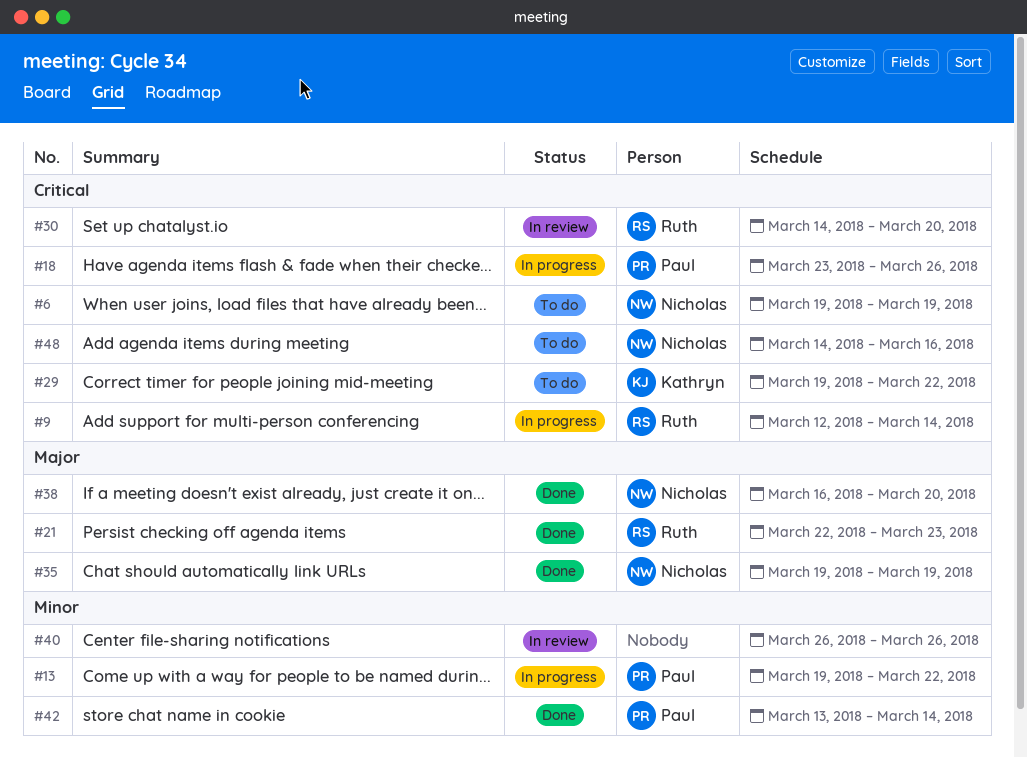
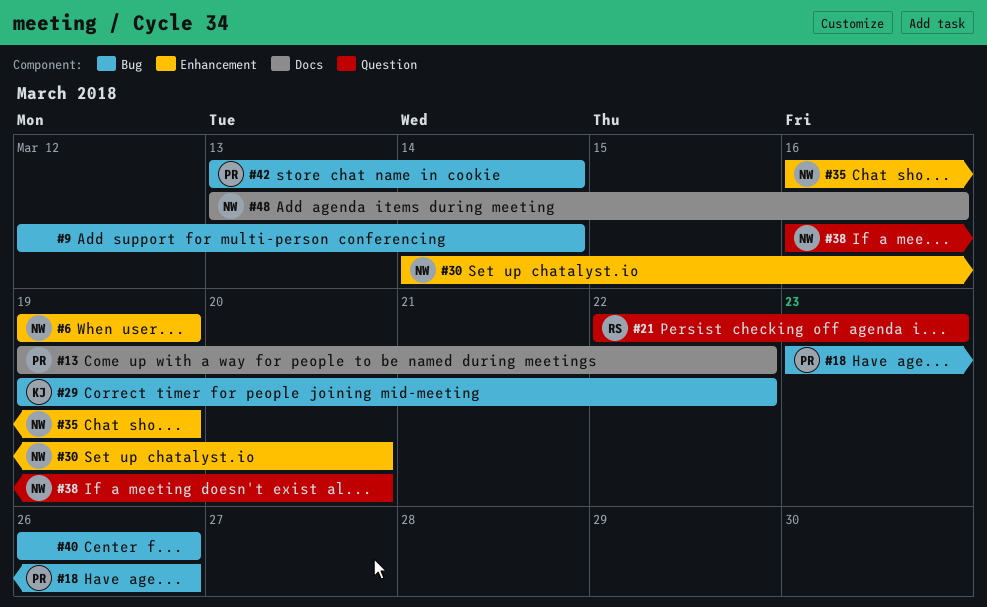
#9, owner: Ruth -> none
#30, owner: Ruth -> Nicholas
#35, start: Mar 19 -> Mar 16
#48, start: Mar 14 -> Mar 13

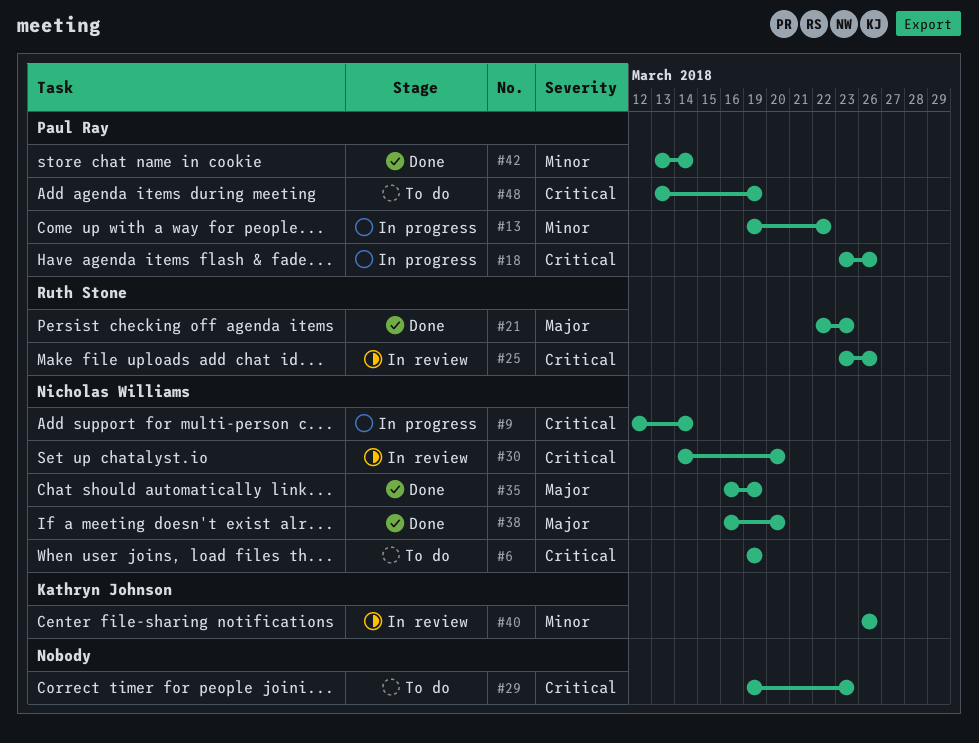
#9, owner: none -> Nicholas Williams
#25: none -> present
#29, owner: Kathryn Johnson -> none
#29, due: Mar 22 -> Mar 23
#40, owner: none -> Kathryn Johnson
#48, owner: Nicholas Williams -> Paul Ray
#48, due: Mar 16 -> Mar 19

